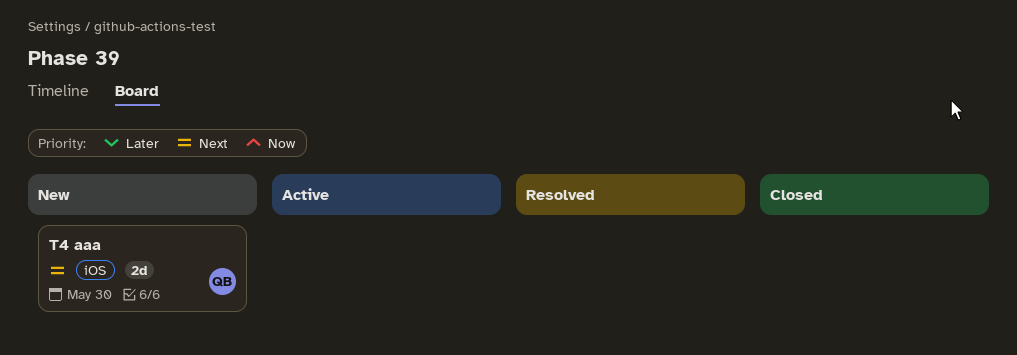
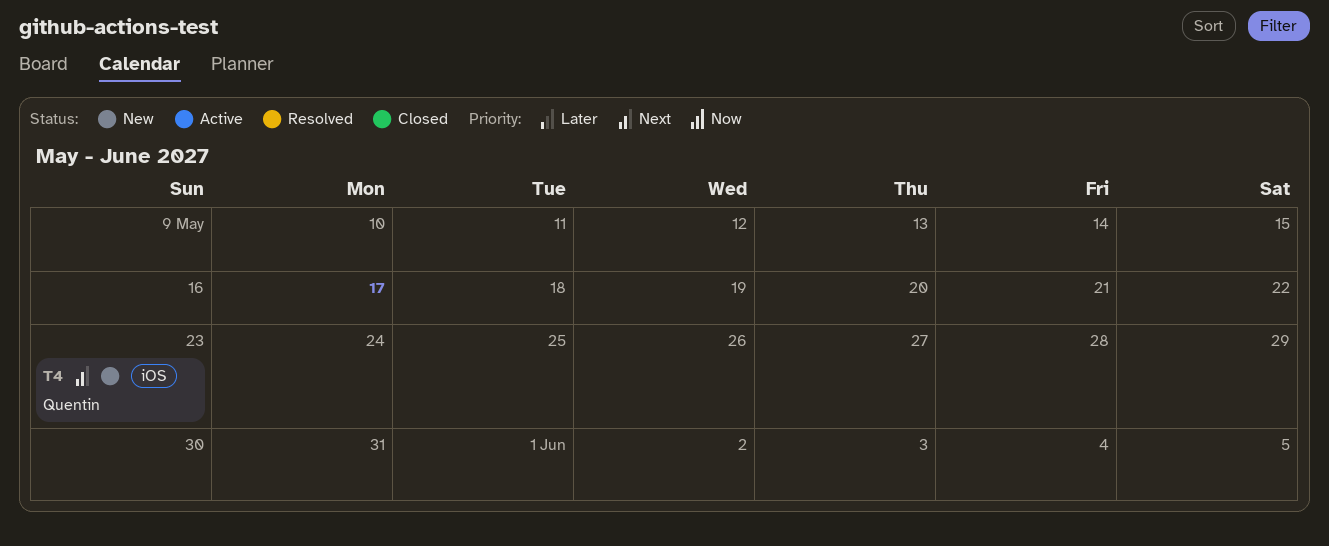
T4, due: May 30 -> May 23

